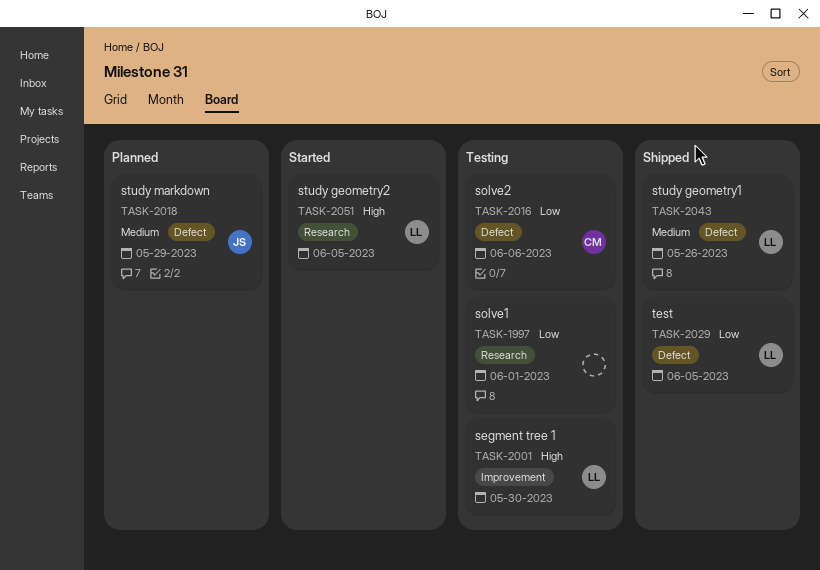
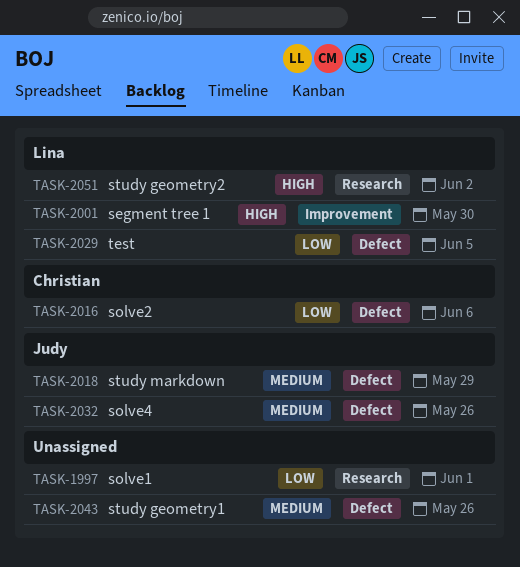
TASK-2032: none -> present
TASK-2043, owner: Lina -> none
TASK-2051, due: Jun 5 -> Jun 2

